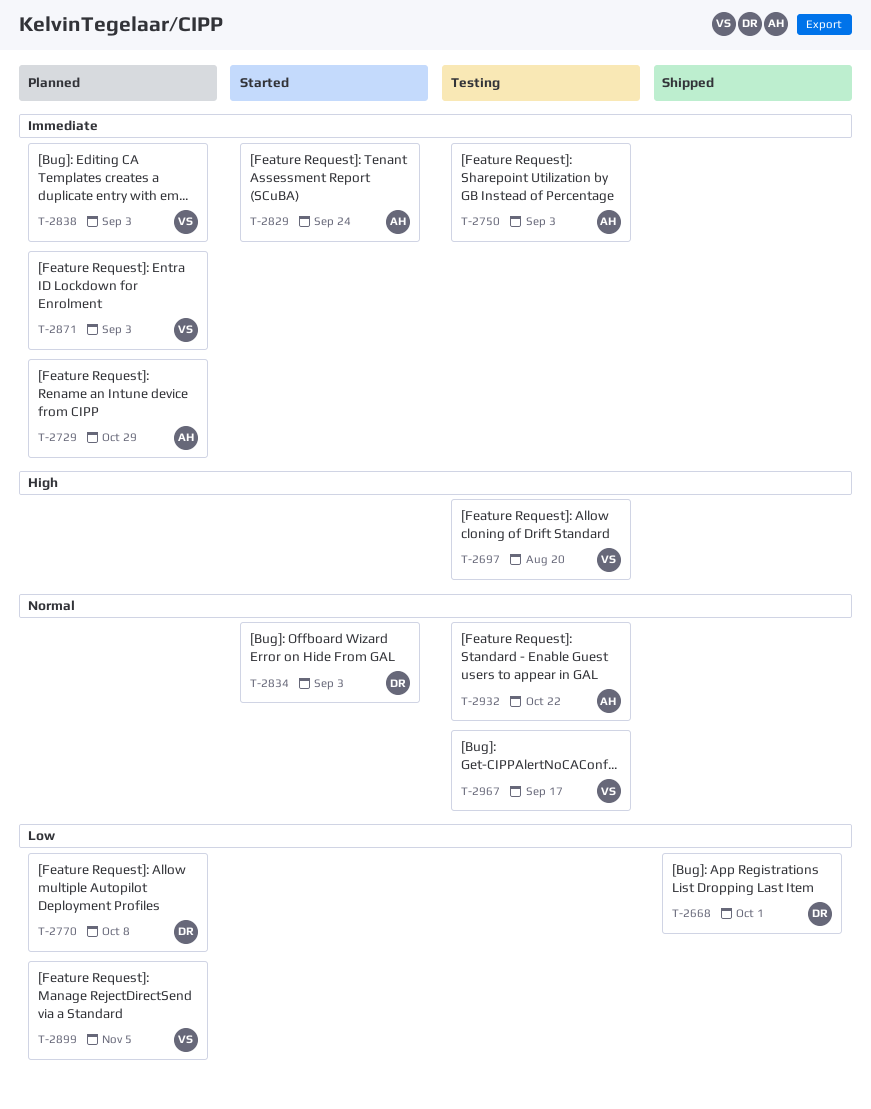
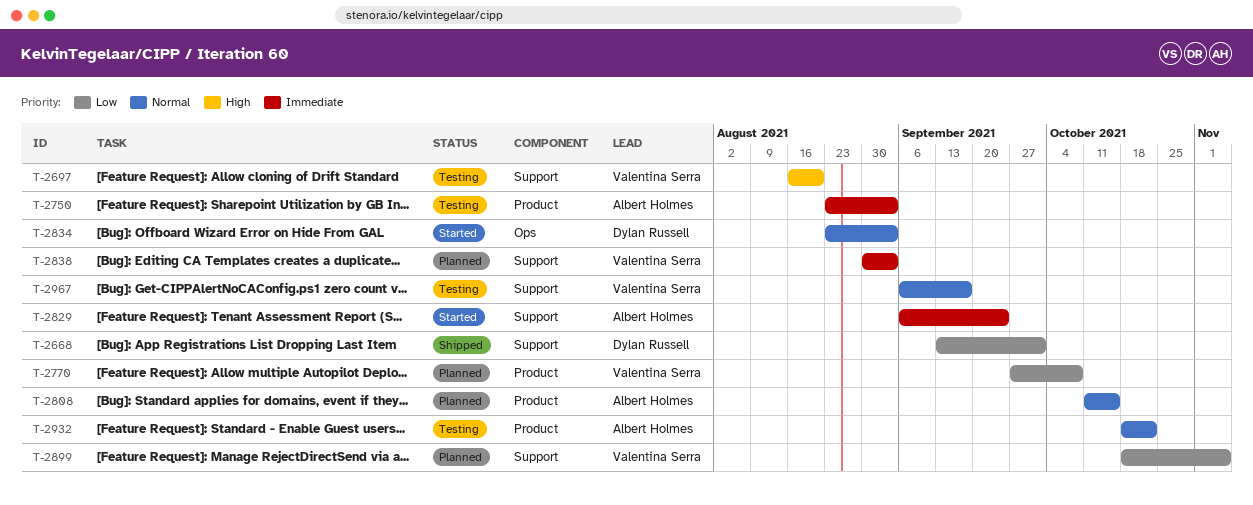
T-2729: present -> none
T-2770, owner: Dylan Russell -> Valentina Serra
T-2808: none -> present
T-2871: present -> none

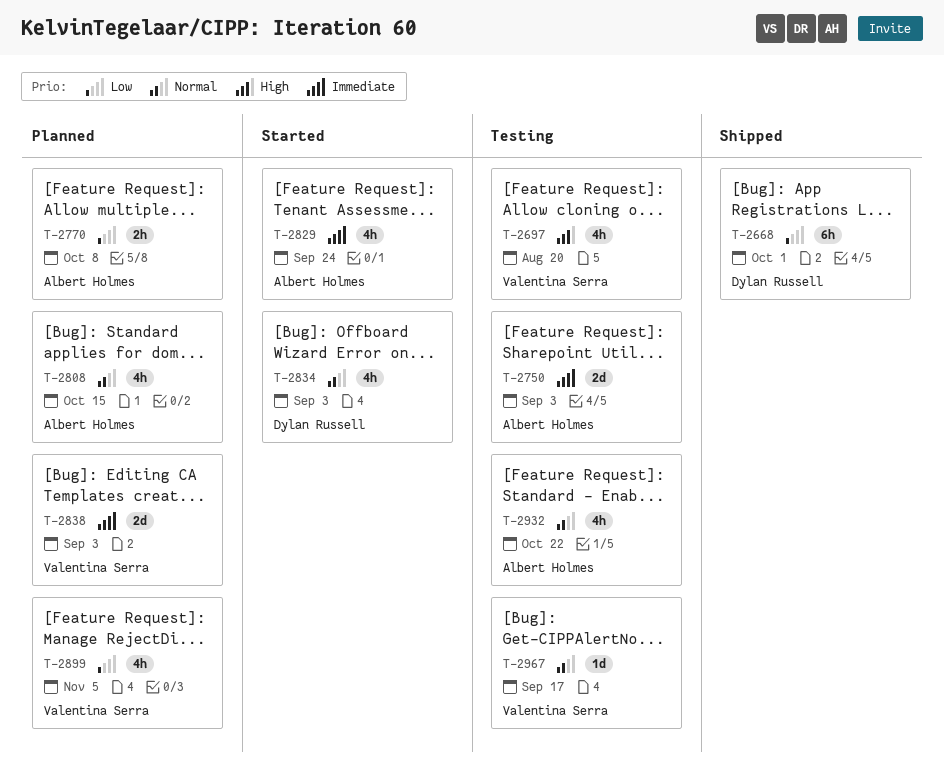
T-2770, owner: Valentina Serra -> Albert Holmes

